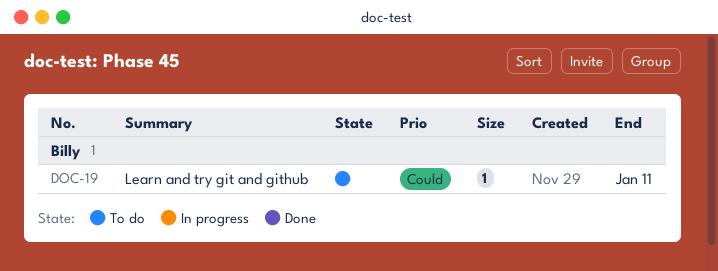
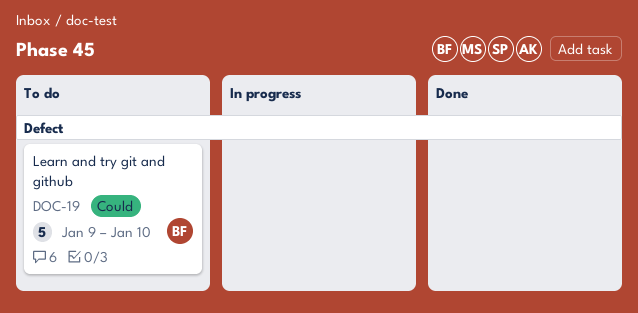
DOC-19, estimate: 1 -> 5
DOC-19, due: Jan 11 -> Jan 10

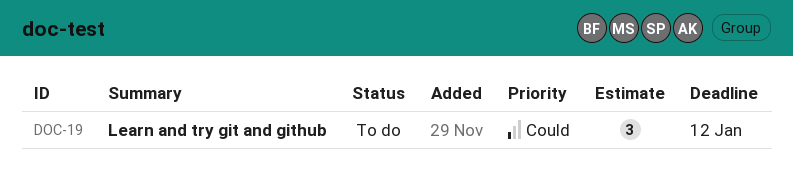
DOC-19, estimate: 5 -> 3
DOC-19, due: Jan 10 -> Jan 12

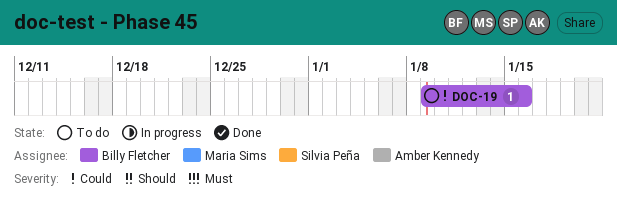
DOC-19, estimate: 3 -> 1
DOC-19, due: Jan 12 -> Jan 16

